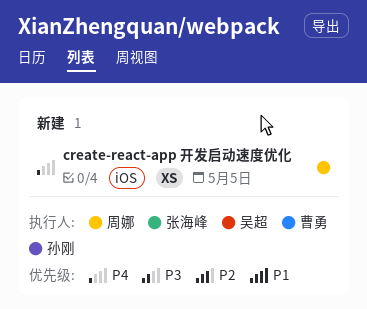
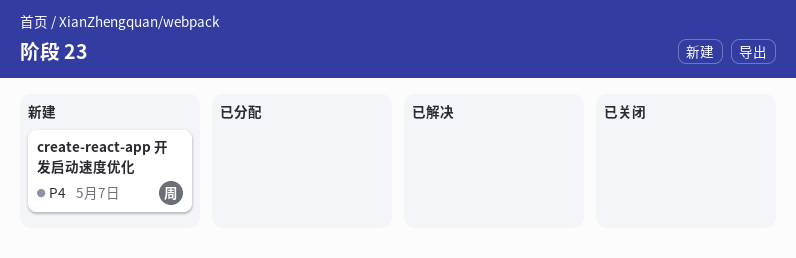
create-react-app 开发启动速度优化, due: May 5 -> May 7

